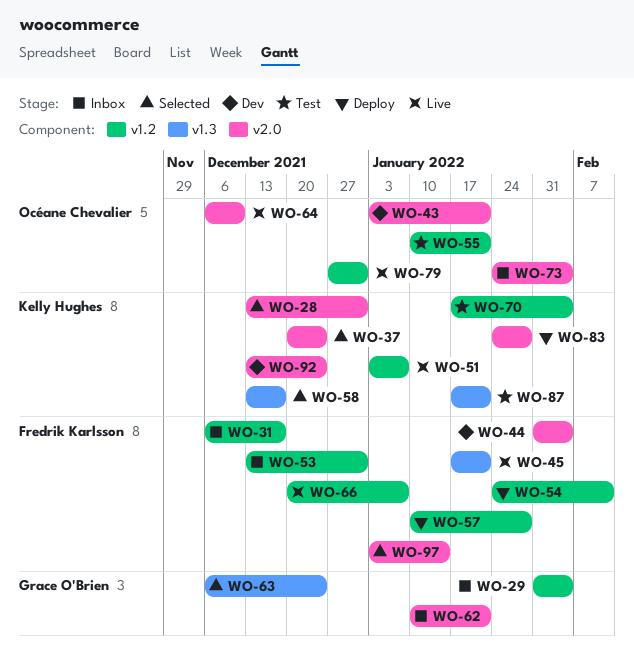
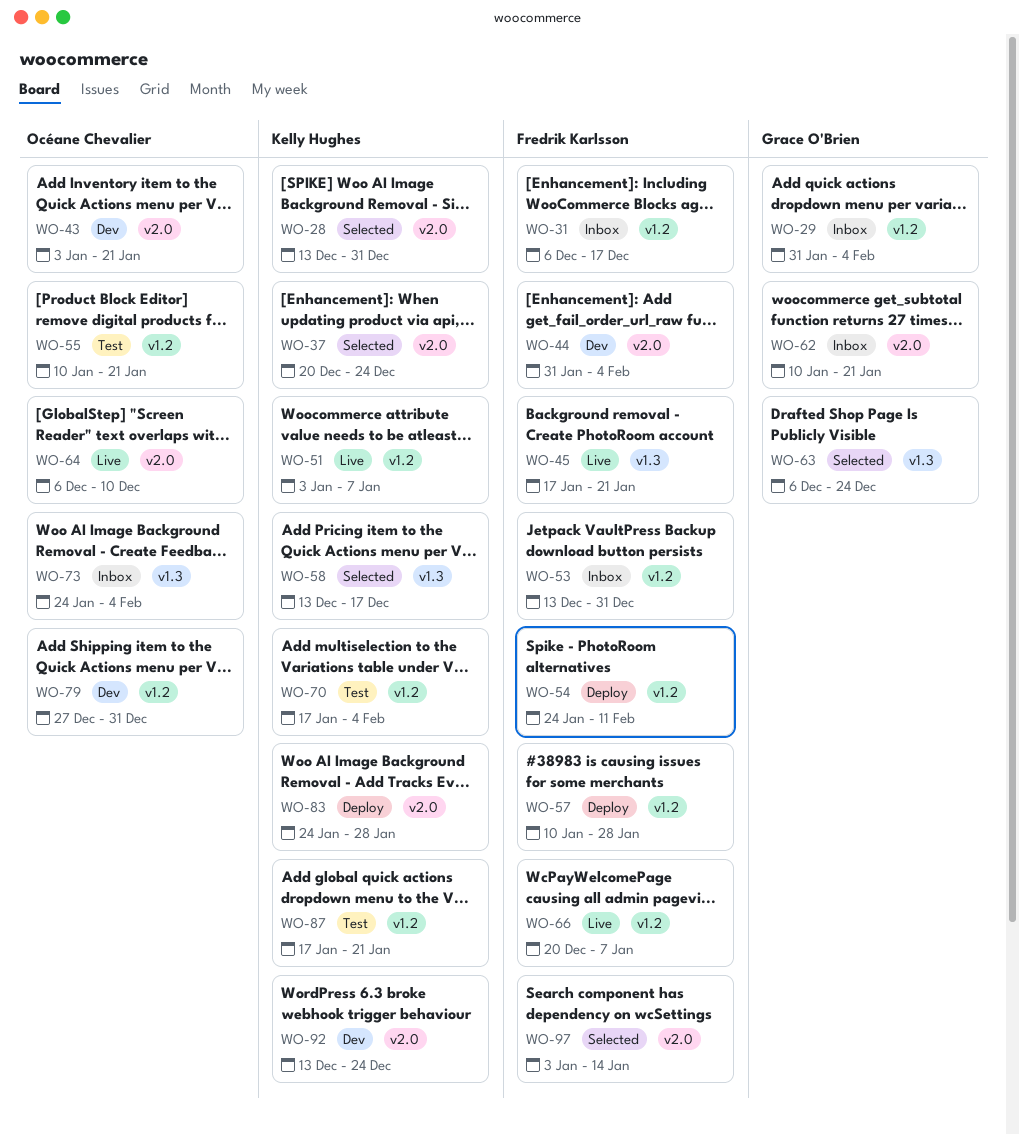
WO-73, label: v2.0 -> v1.3
WO-79, status: Live -> Dev
WO-87, label: v1.3 -> v1.2

